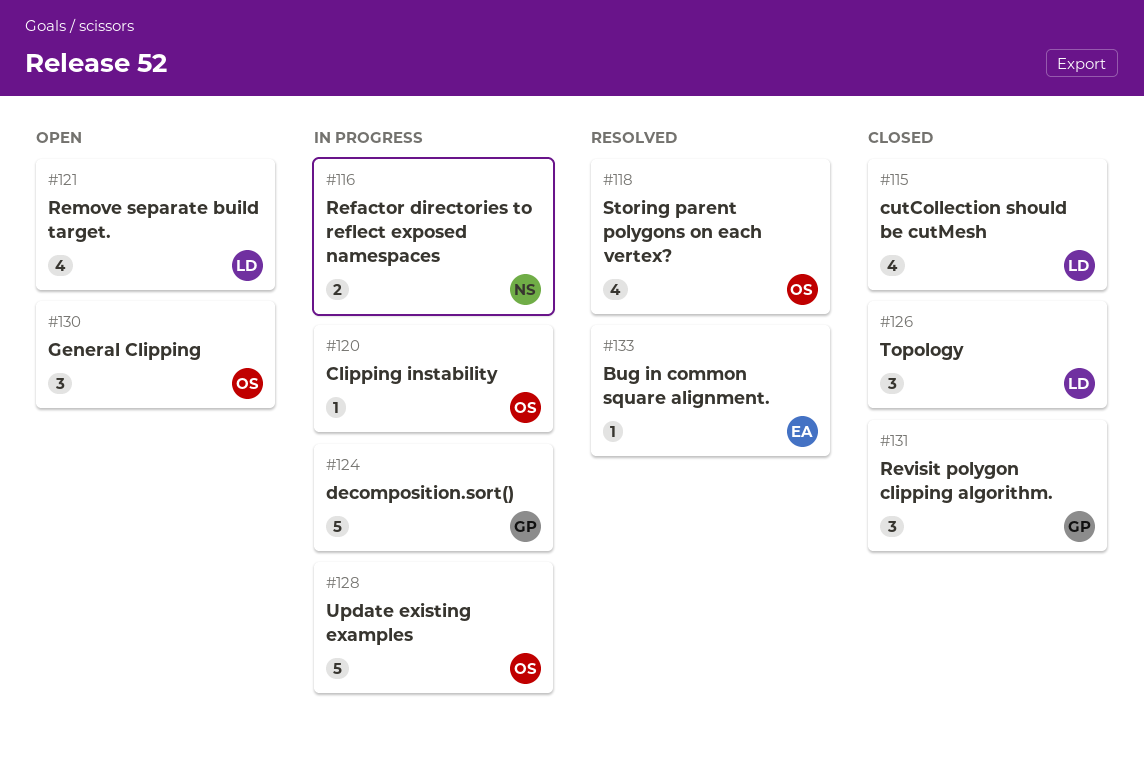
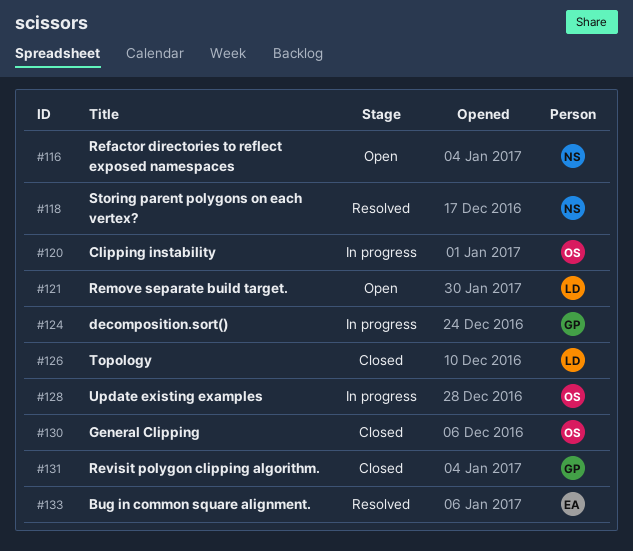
#115: present -> none
#116, status: In progress -> Open
#118, owner: OS -> NS
#130, status: Open -> Closed

